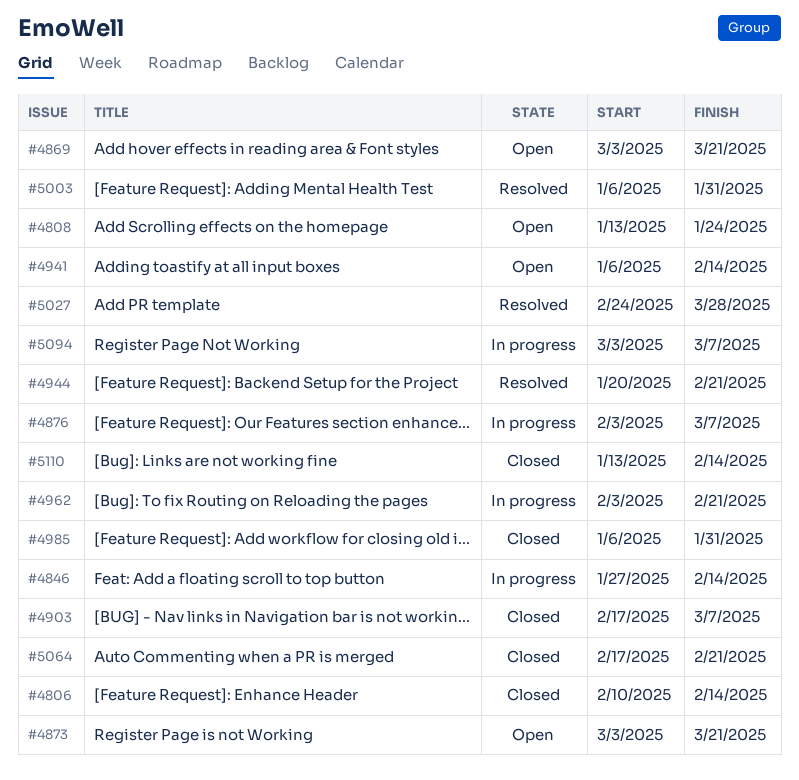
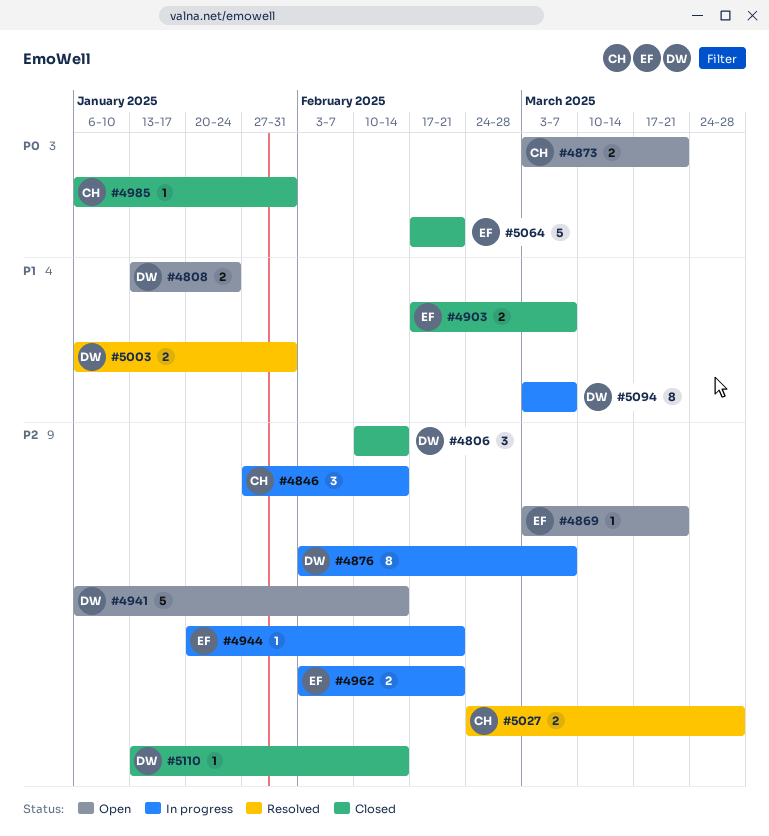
#4944, status: Resolved -> In progress

